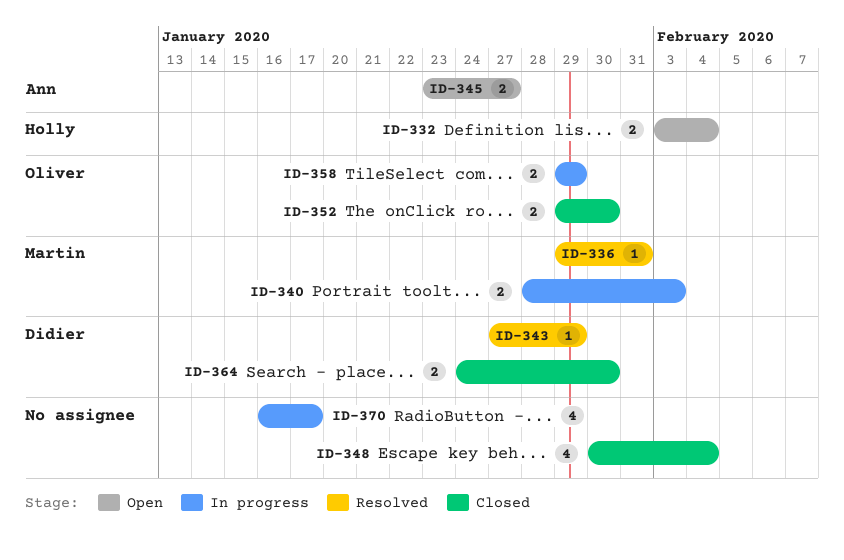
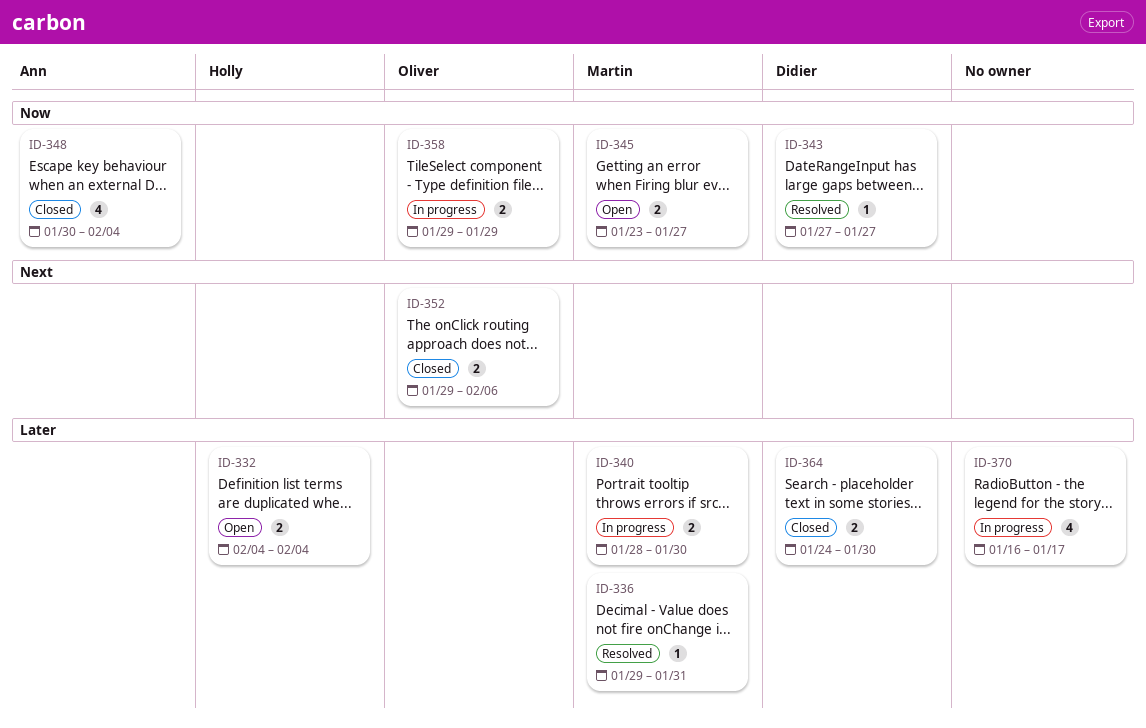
ID-332, start: Feb 3 -> Feb 4
ID-340, due: Feb 3 -> Jan 30
ID-343, due: Jan 29 -> Jan 27
ID-345, owner: Ann -> Martin
ID-348, owner: none -> Ann
ID-352, due: Jan 30 -> Feb 6

